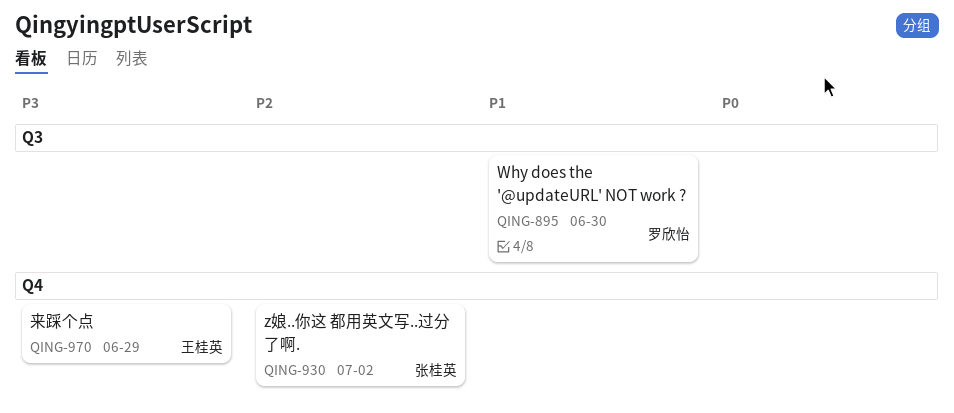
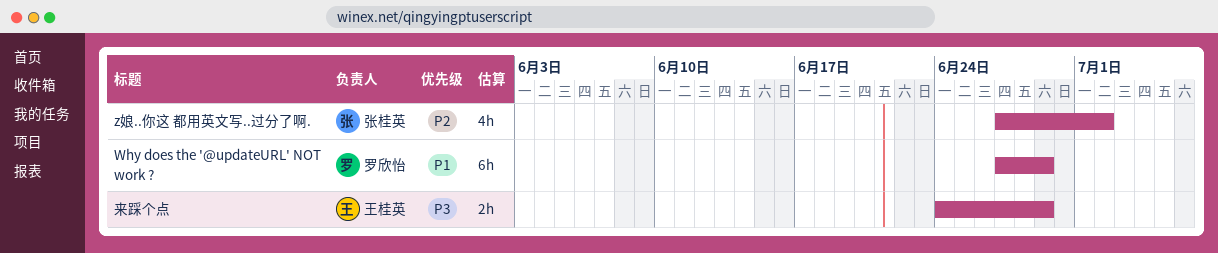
Why does the '@updateURL' NOT work ?, due: Jun 30 -> Jun 29

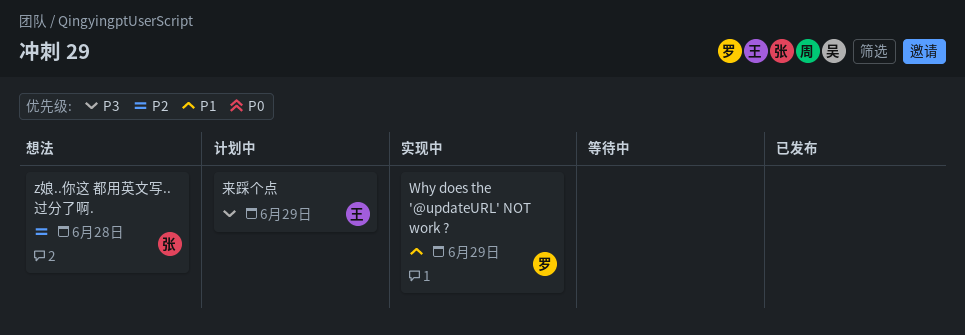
z娘..你这 都用英文写..过分了啊., due: Jul 2 -> Jun 28

